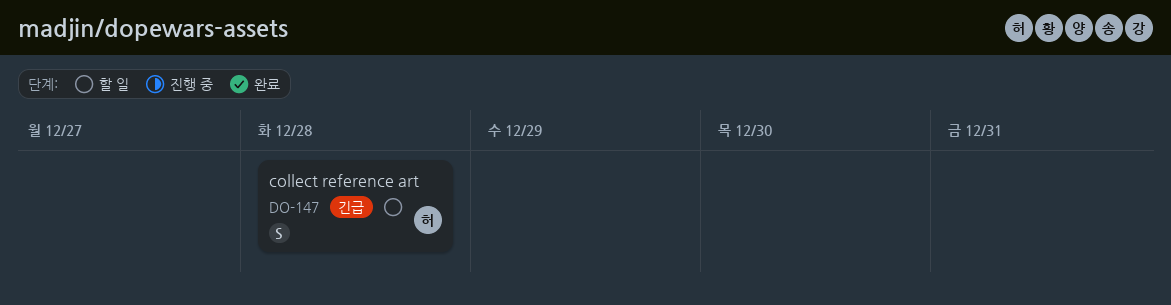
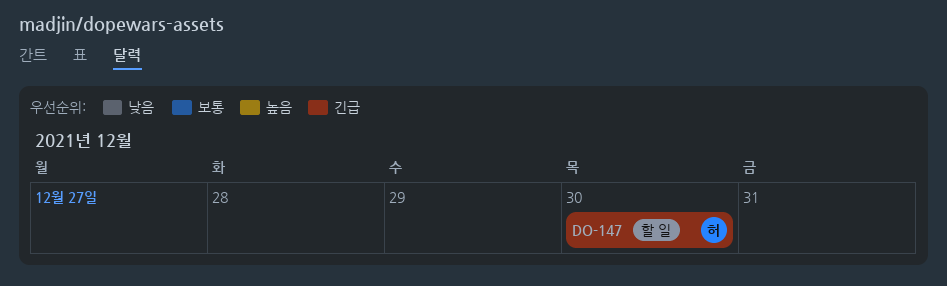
DO-147, due: Dec 28 -> Dec 30

